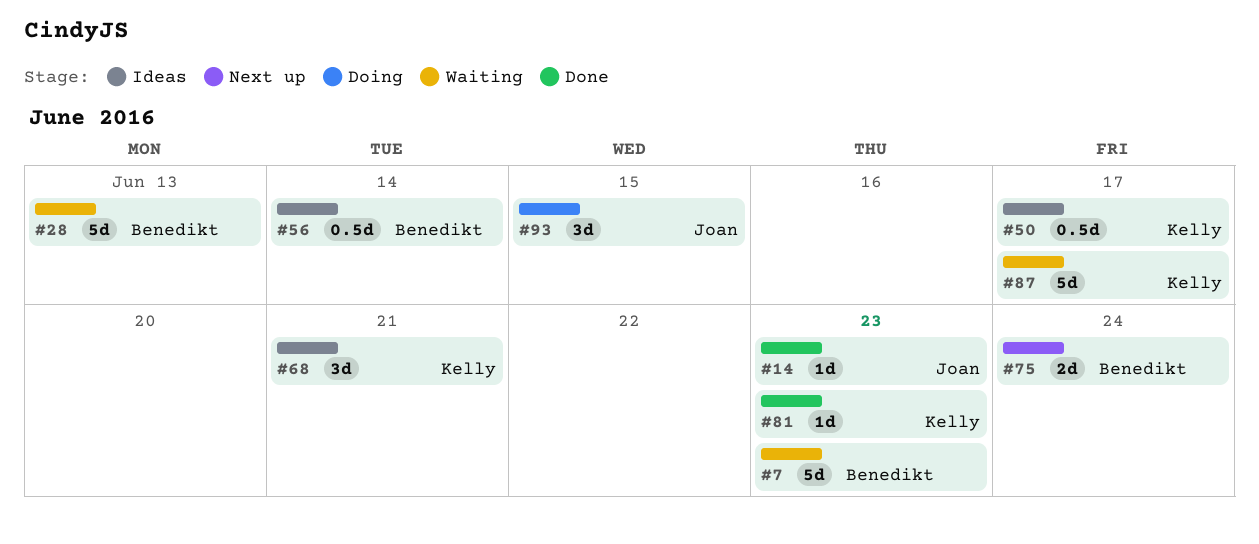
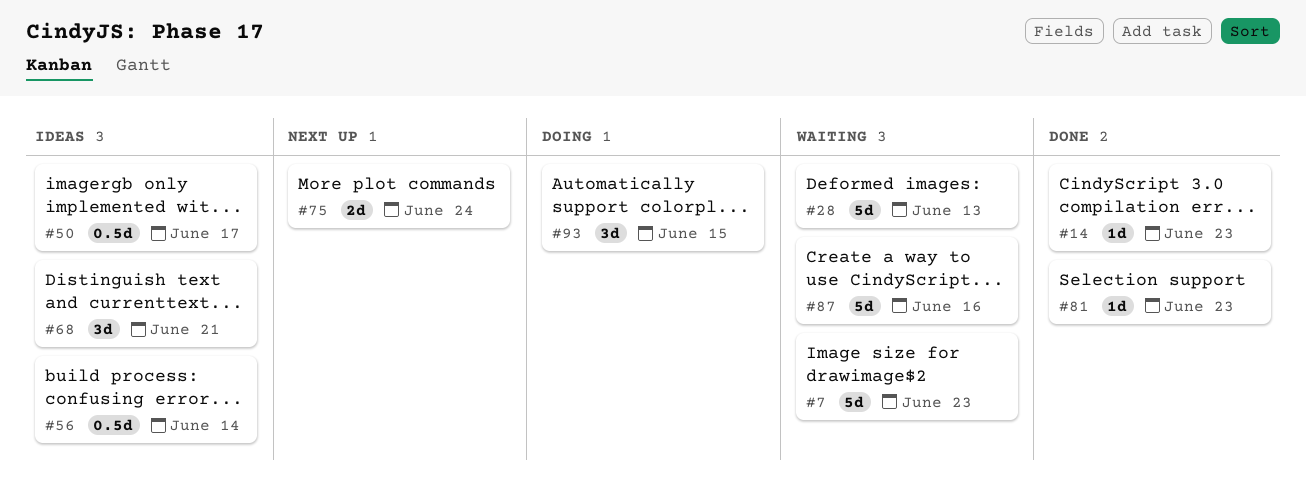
#87, due: Jun 17 -> Jun 16

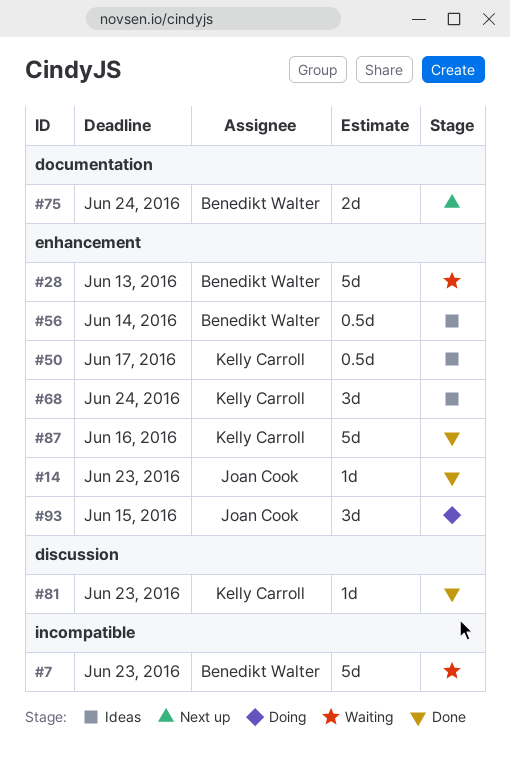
#68, due: Jun 21 -> Jun 24
#87, status: Waiting -> Done

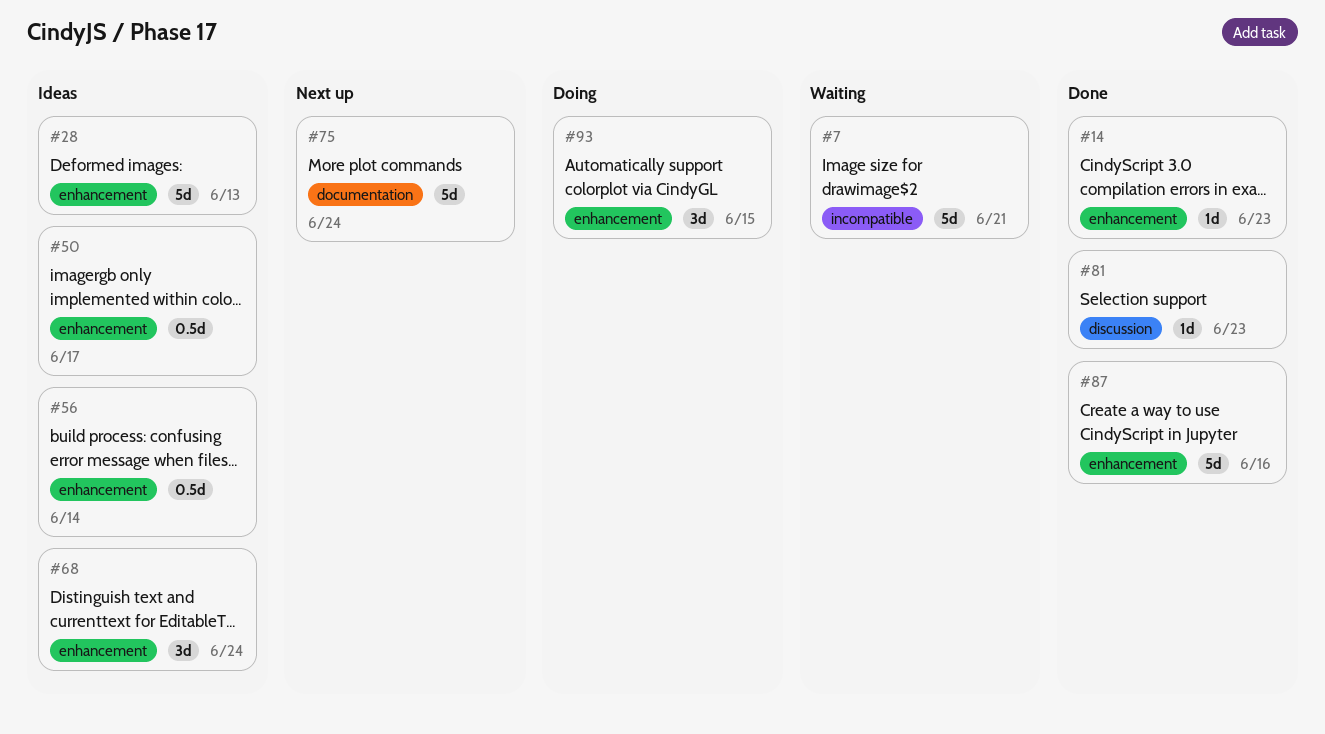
#7, due: Jun 23 -> Jun 21
#28, status: Waiting -> Ideas
#75, estimate: 2d -> 5d

